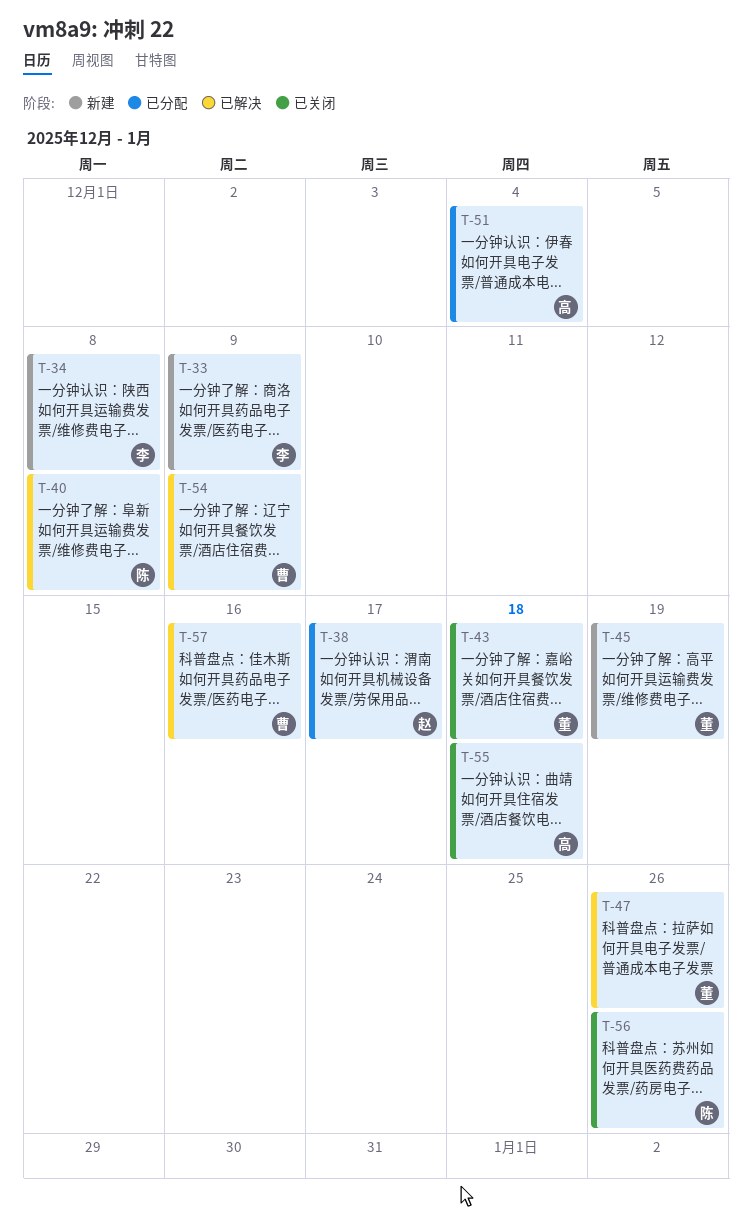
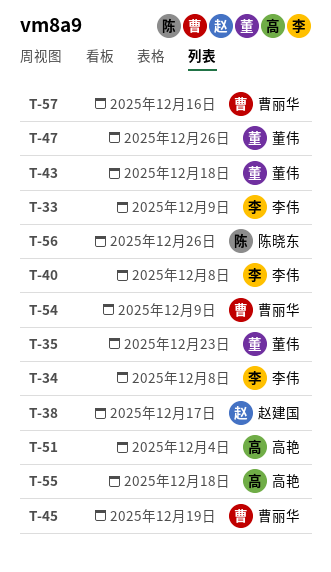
T-35: none -> present
T-40, owner: 陈晓东 -> 李伟
T-45, owner: 董伟 -> 曹丽华

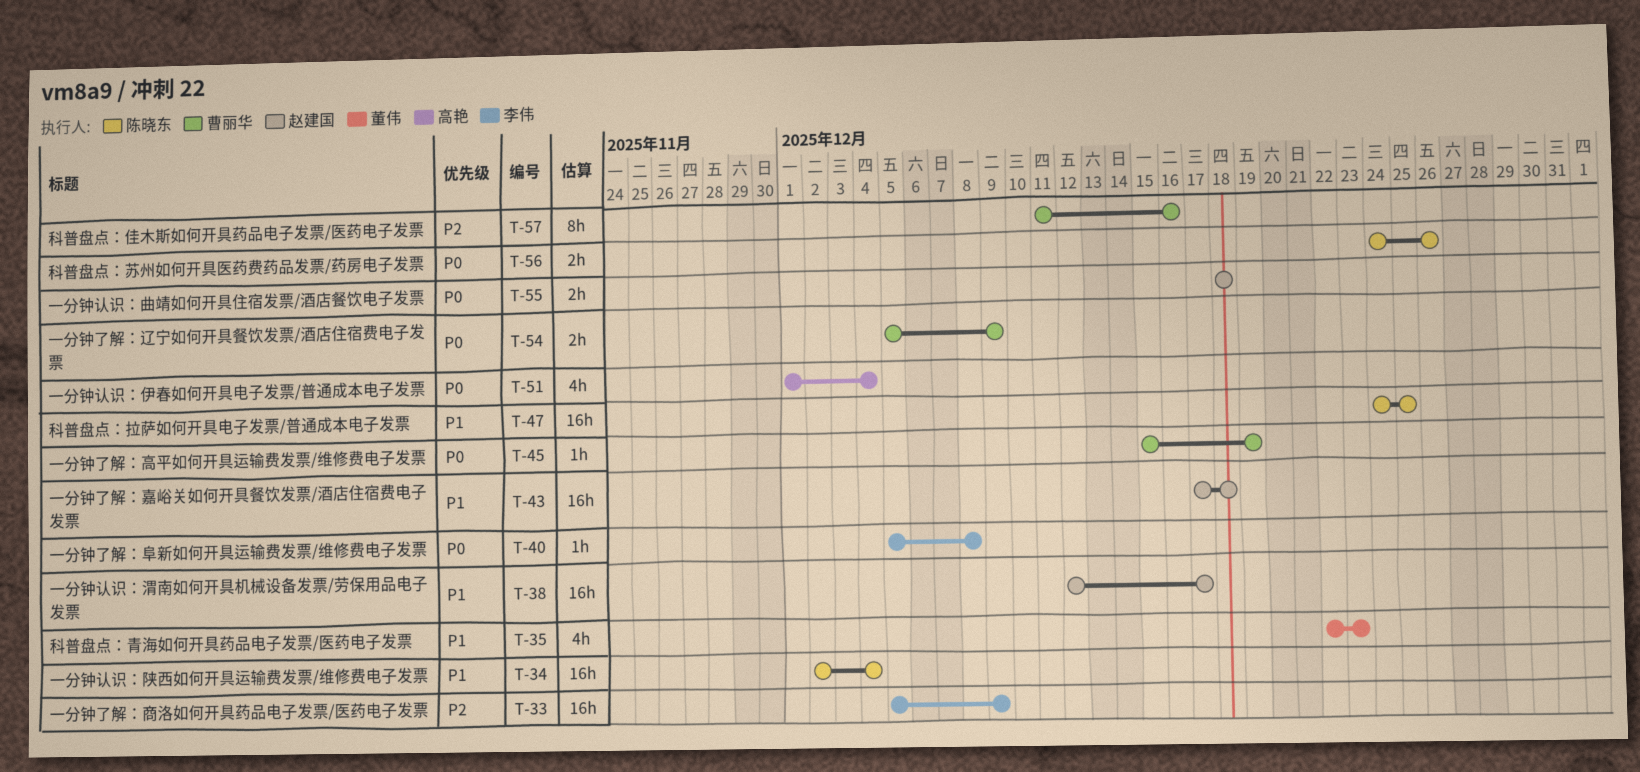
T-34, owner: 李伟 -> 陈晓东
T-34, due: Dec 8 -> Dec 4
T-43, owner: 董伟 -> 赵建国
T-47, owner: 董伟 -> 陈晓东
T-47, due: Dec 26 -> Dec 25
T-55, owner: 高艳 -> 赵建国

